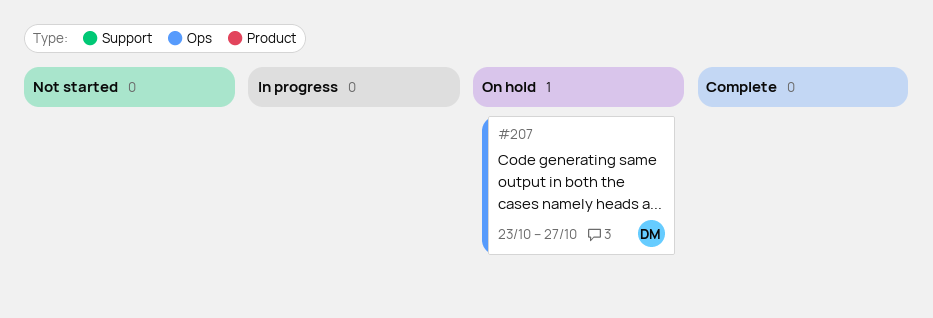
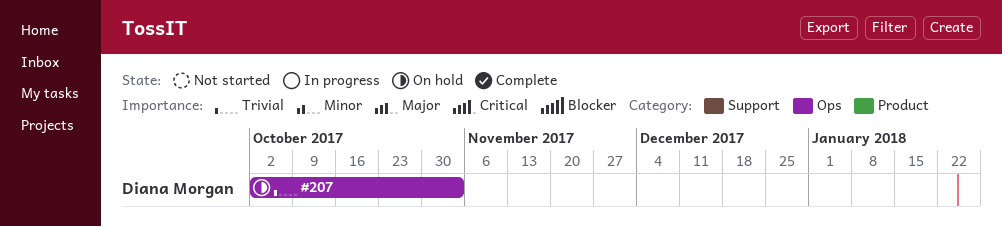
#207, start: Oct 23 -> Oct 2
#207, due: Oct 27 -> Nov 3

